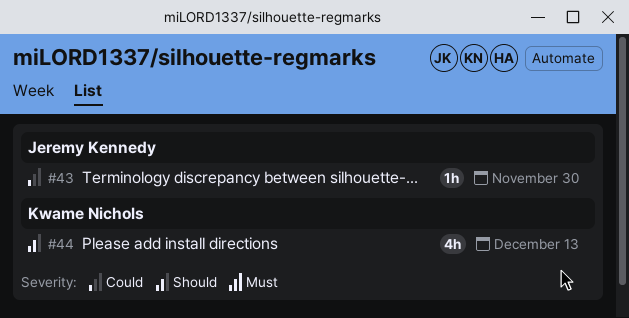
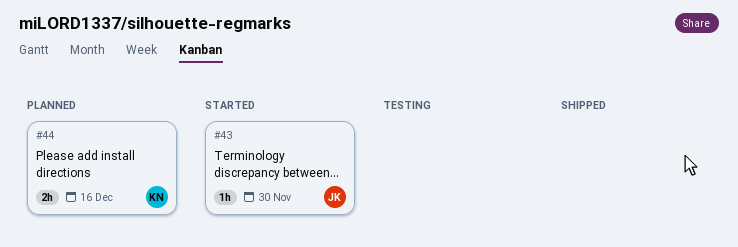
#44, estimate: 4h -> 2h
#44, due: Dec 13 -> Dec 16

